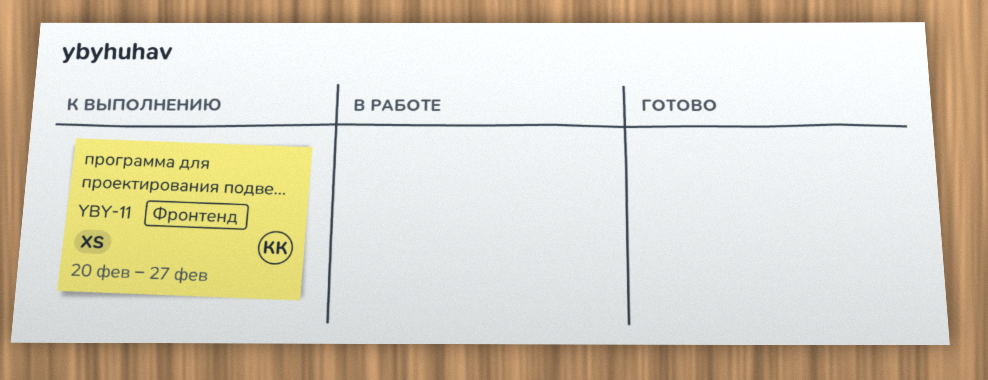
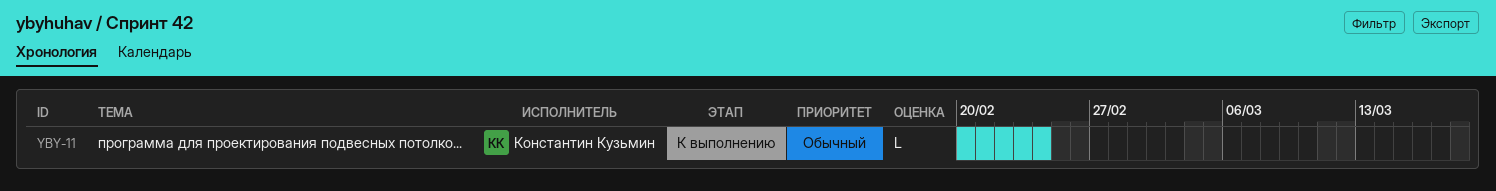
YBY-11, estimate: XS -> L
YBY-11, due: Feb 27 -> Feb 24

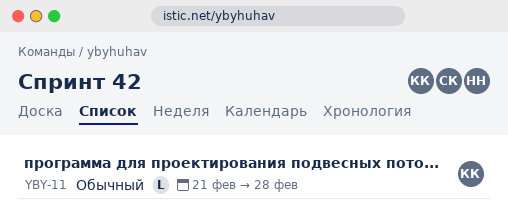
YBY-11, start: Feb 20 -> Feb 21
YBY-11, due: Feb 24 -> Feb 28

